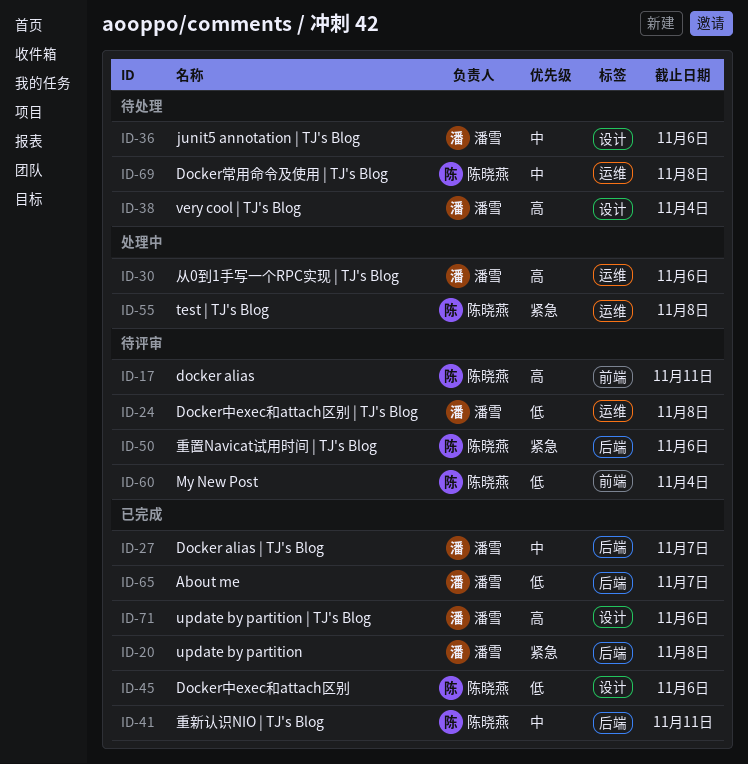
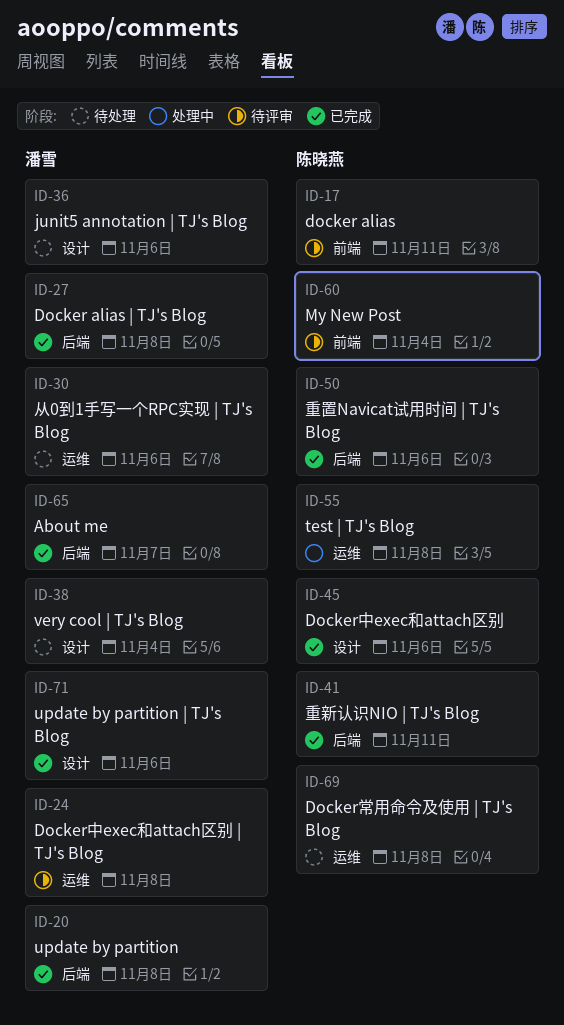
ID-27, due: Nov 7 -> Nov 8
ID-30, status: 处理中 -> 待处理
ID-50, status: 待评审 -> 已完成

